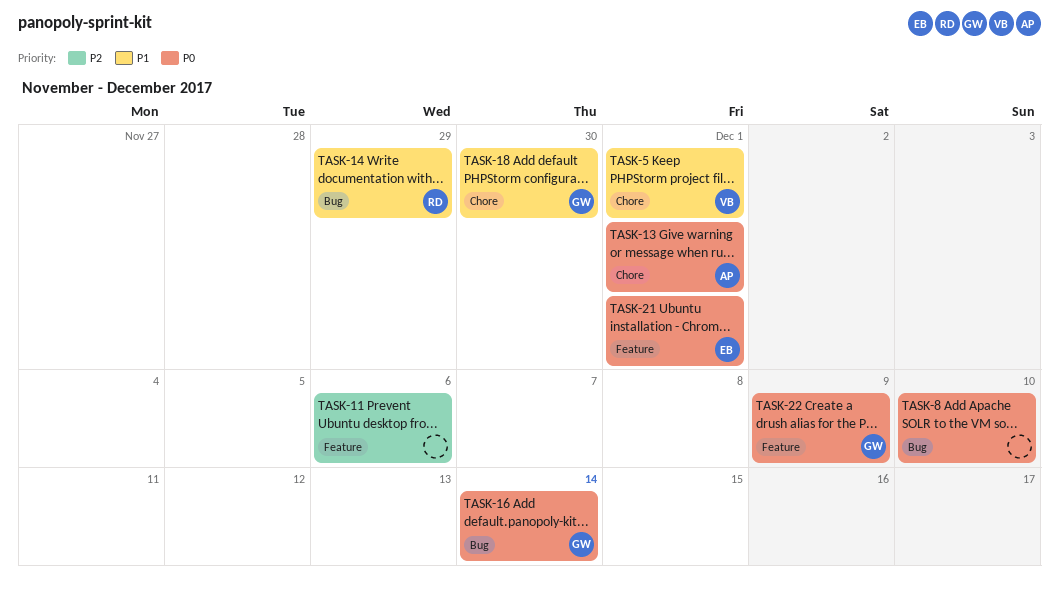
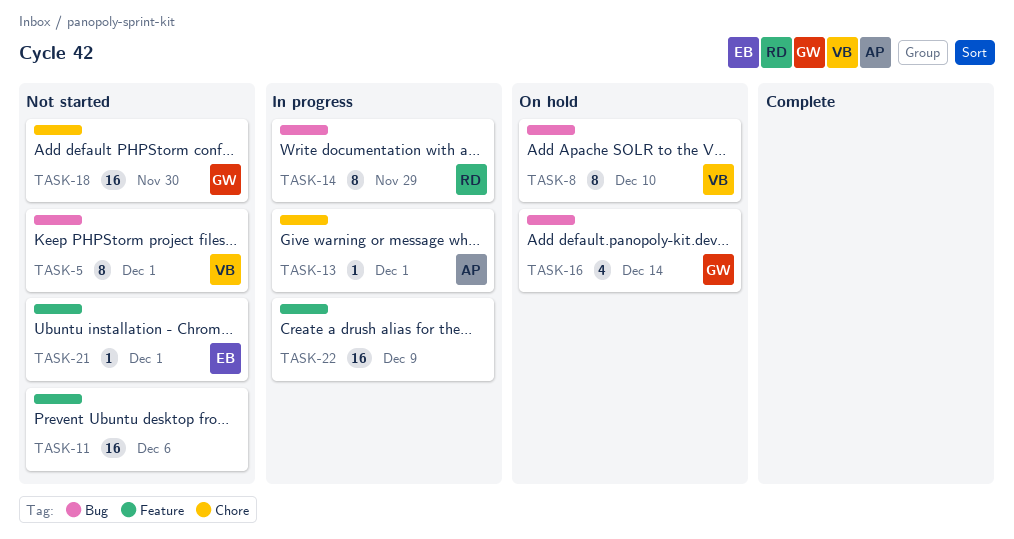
TASK-5, label: Chore -> Bug
TASK-8, owner: none -> VB
TASK-22, owner: GW -> none

